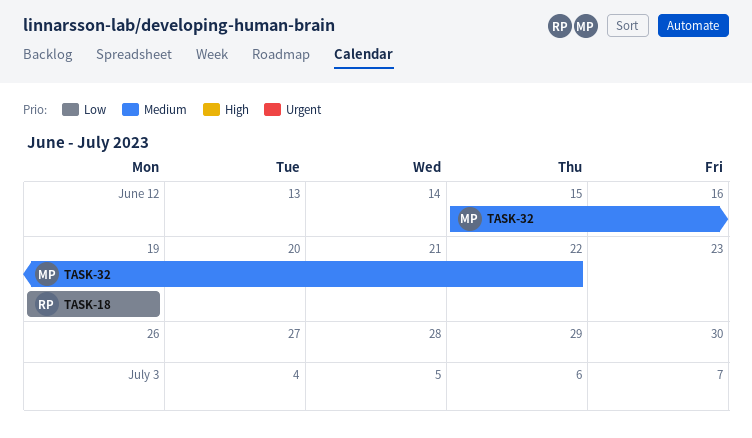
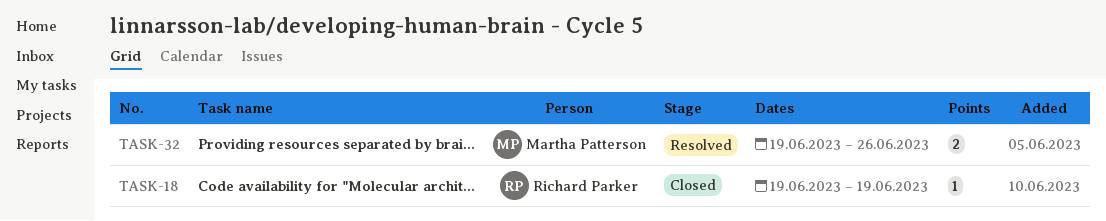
TASK-32, start: Jun 15 -> Jun 19
TASK-32, due: Jun 22 -> Jun 26

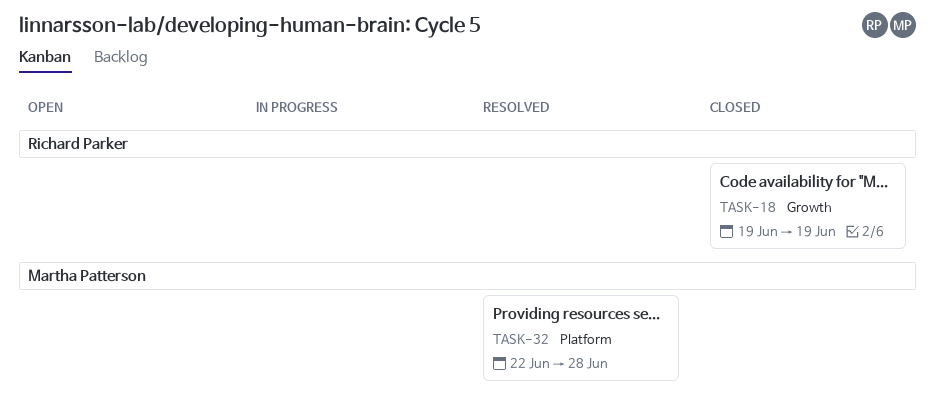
TASK-32, start: Jun 19 -> Jun 22
TASK-32, due: Jun 26 -> Jun 28

